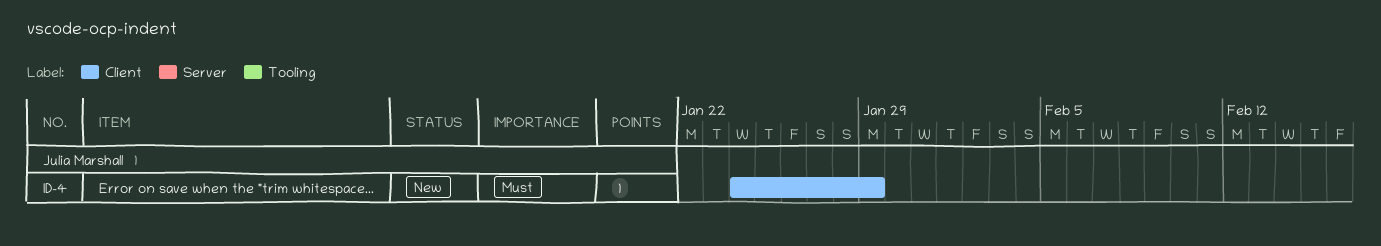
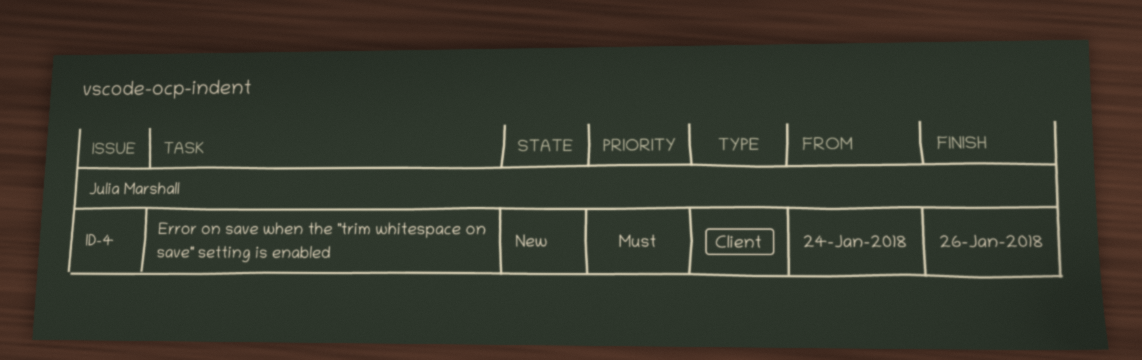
ID-4, due: Jan 29 -> Jan 26

